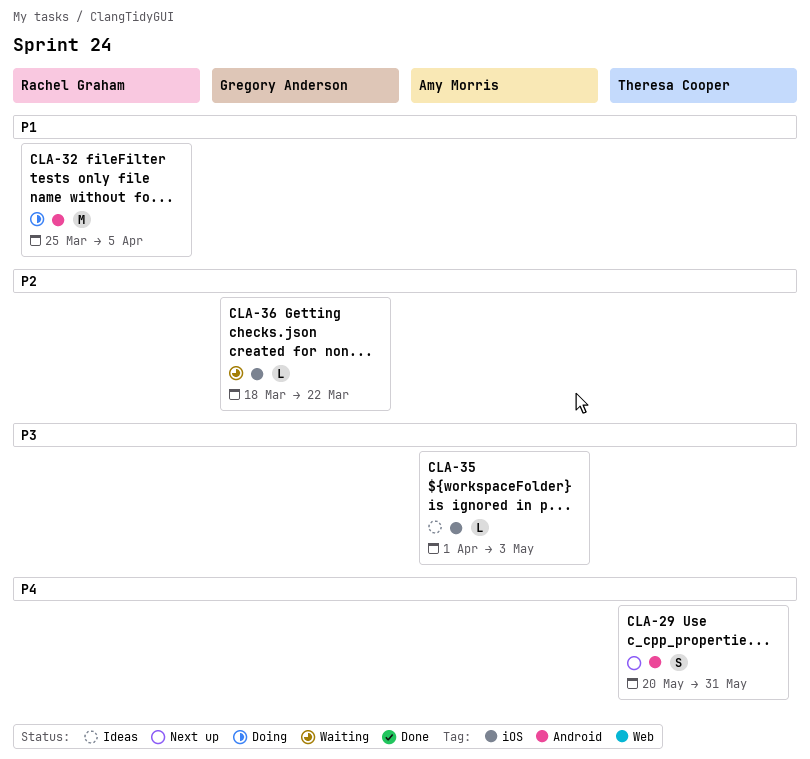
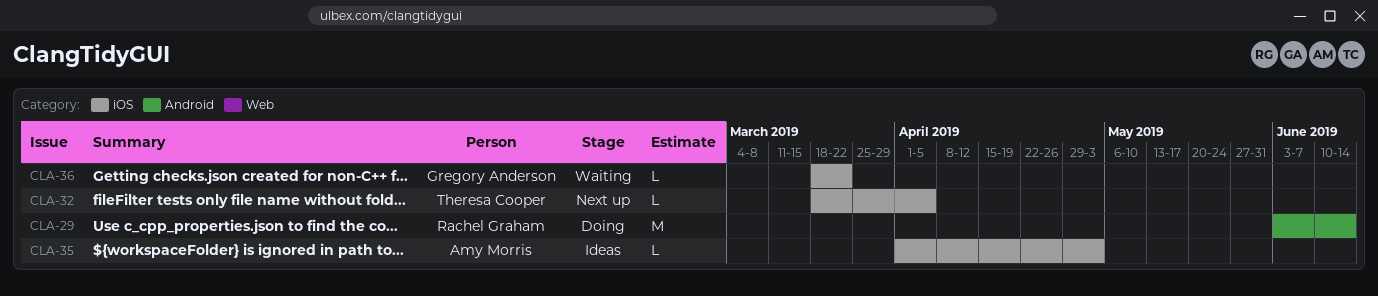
CLA-29, status: Next up -> Doing
CLA-29, owner: Theresa Cooper -> Rachel Graham
CLA-29, estimate: S -> M
CLA-29, start: May 20 -> Jun 3
CLA-29, due: May 31 -> Jun 14
CLA-32, status: Doing -> Next up
CLA-32, owner: Rachel Graham -> Theresa Cooper
CLA-32, label: Android -> iOS
CLA-32, estimate: M -> L
CLA-32, start: Mar 25 -> Mar 18

